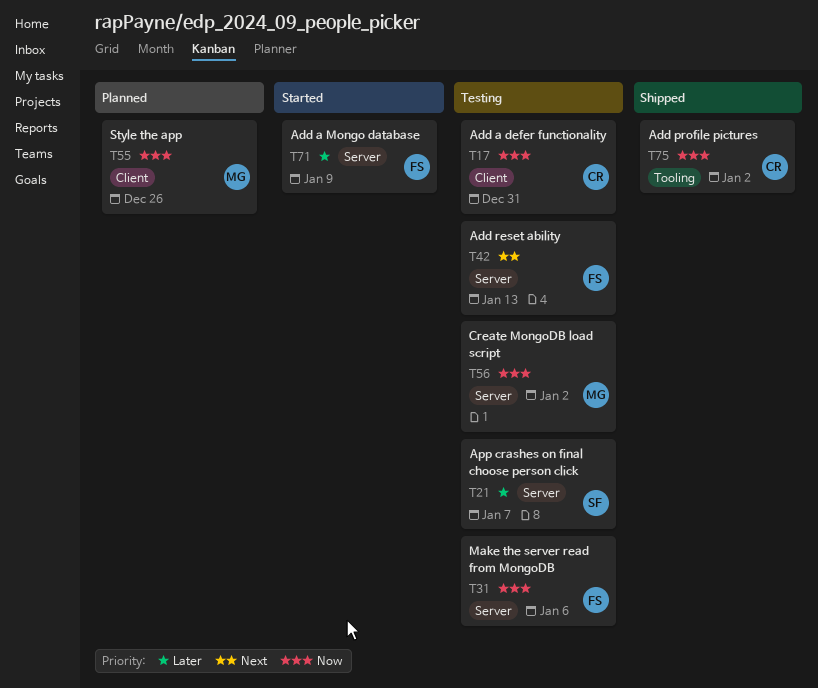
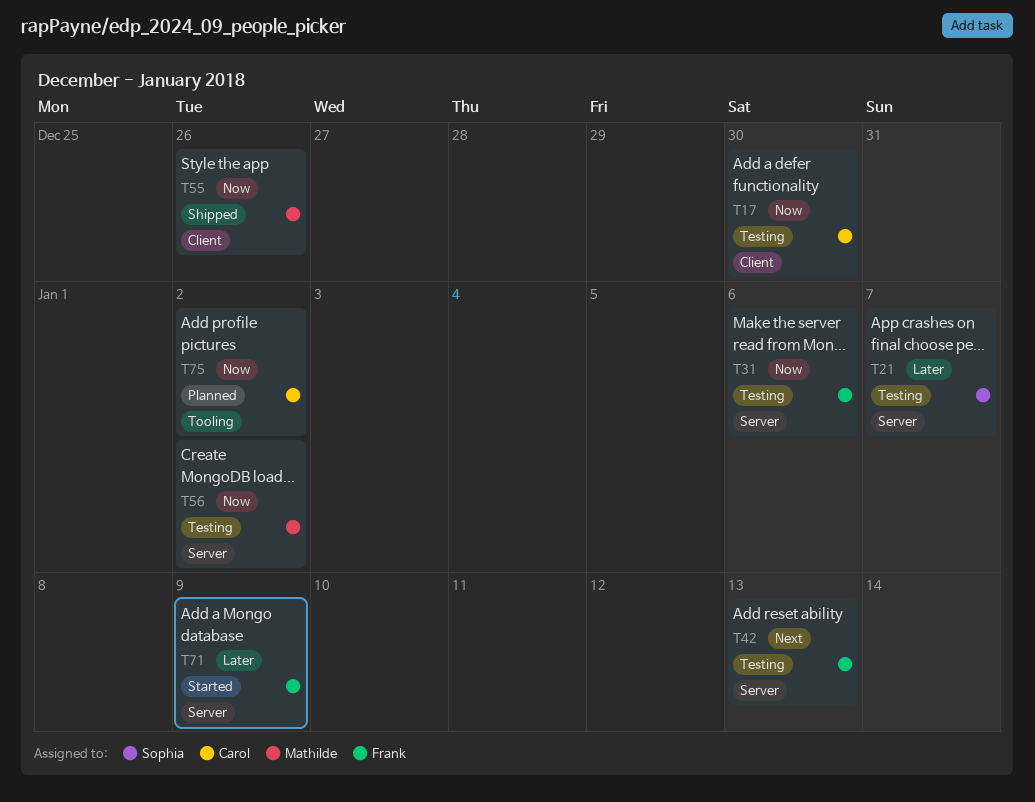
T17, due: Dec 31 -> Dec 30
T55, status: Planned -> Shipped
T75, status: Shipped -> Planned

